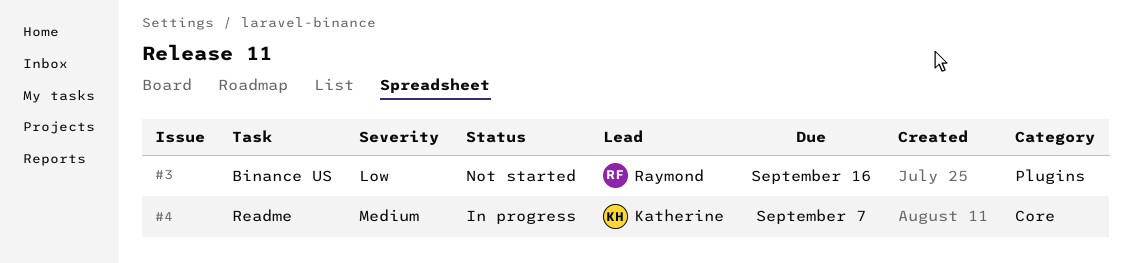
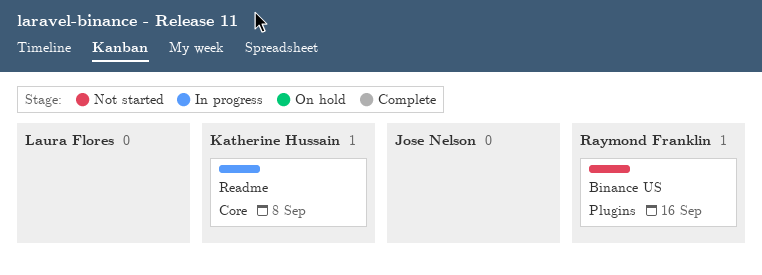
Readme, due: Sep 7 -> Sep 8

